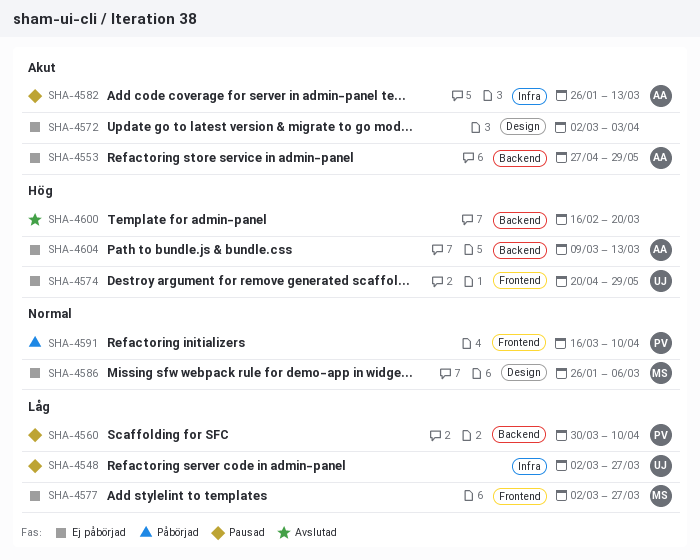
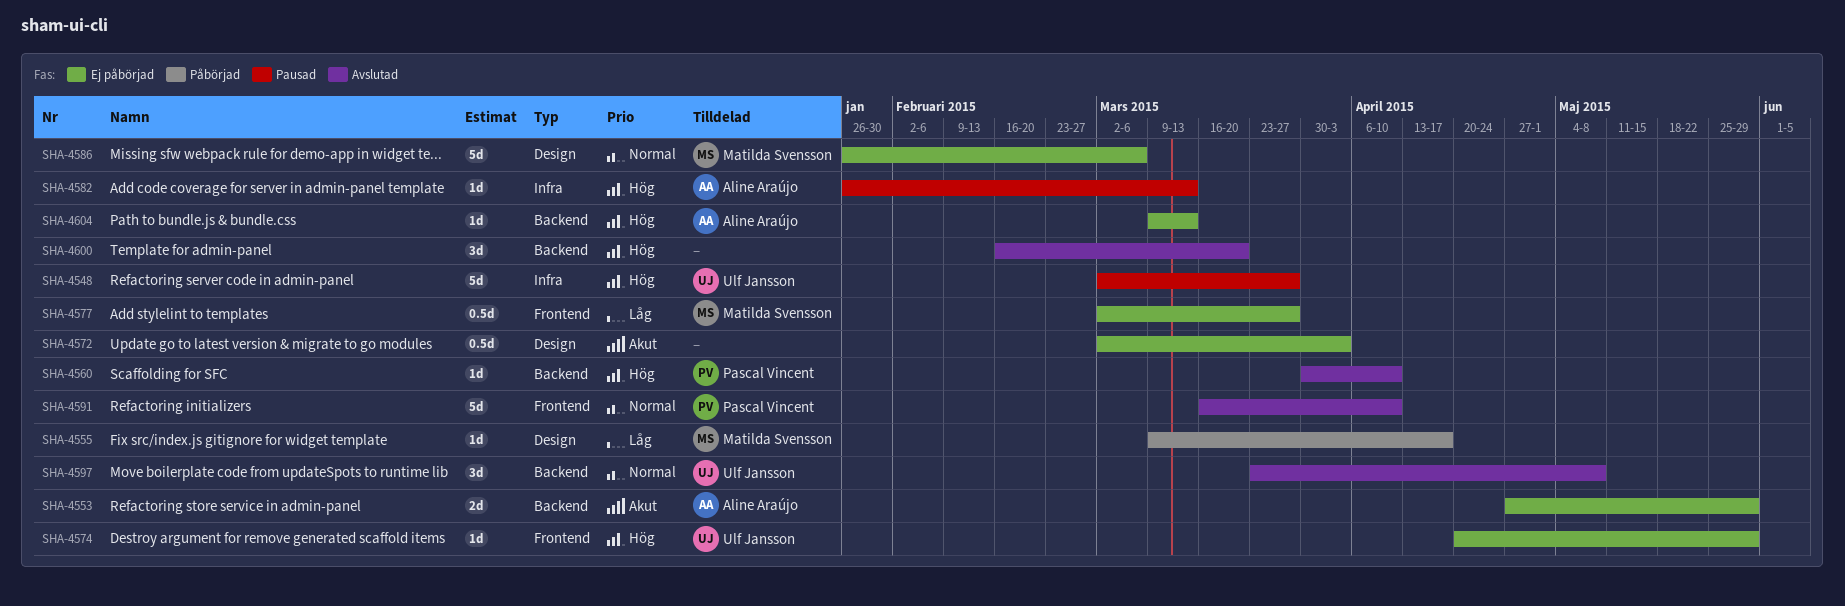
SHA-4548, priority: Låg -> Hög
SHA-4555: none -> present
SHA-4560, status: Pausad -> Avslutad
SHA-4560, priority: Låg -> Hög
SHA-4582, priority: Akut -> Hög
SHA-4591, status: Påbörjad -> Avslutad
SHA-4597: none -> present

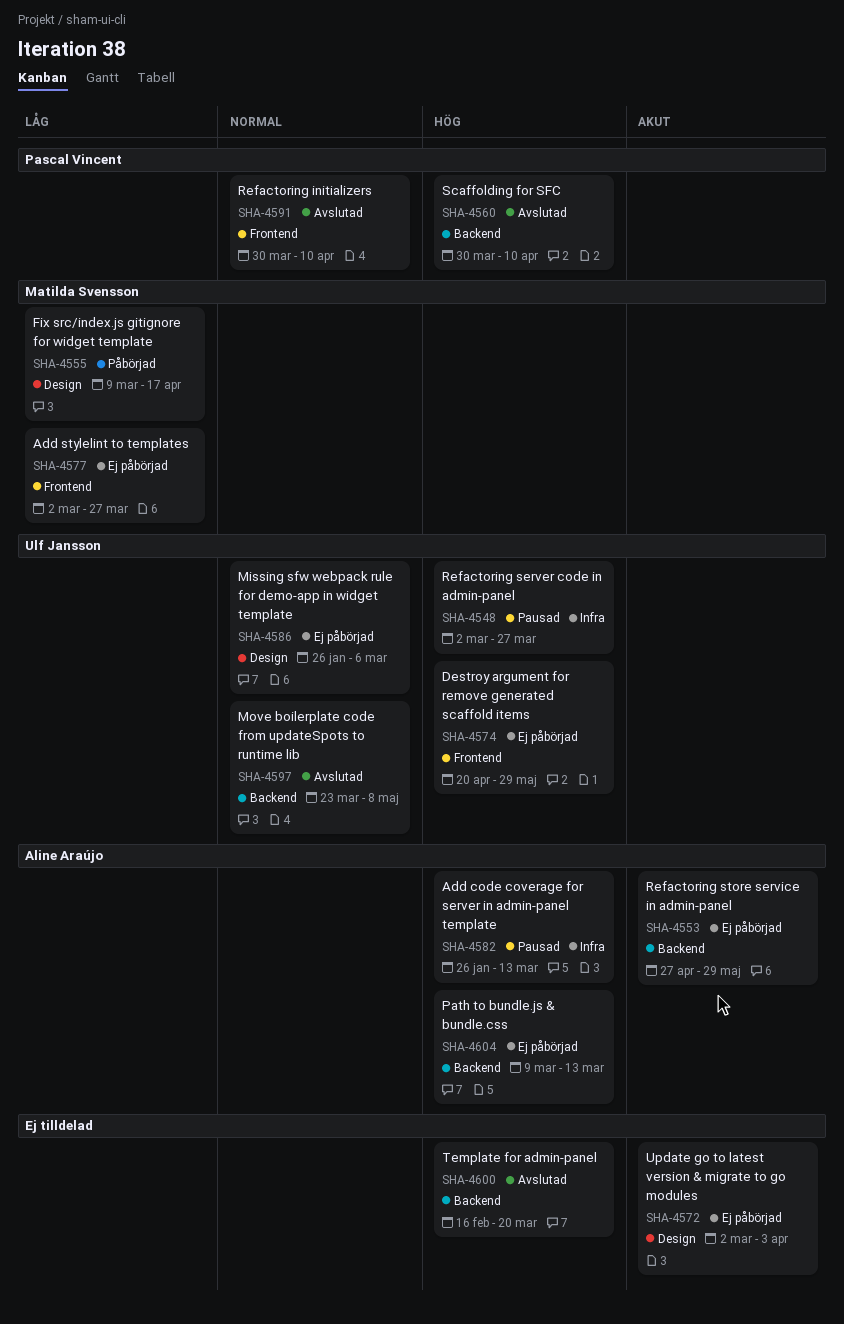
SHA-4586, owner: Matilda Svensson -> Ulf Jansson
SHA-4591, start: Mar 16 -> Mar 30

